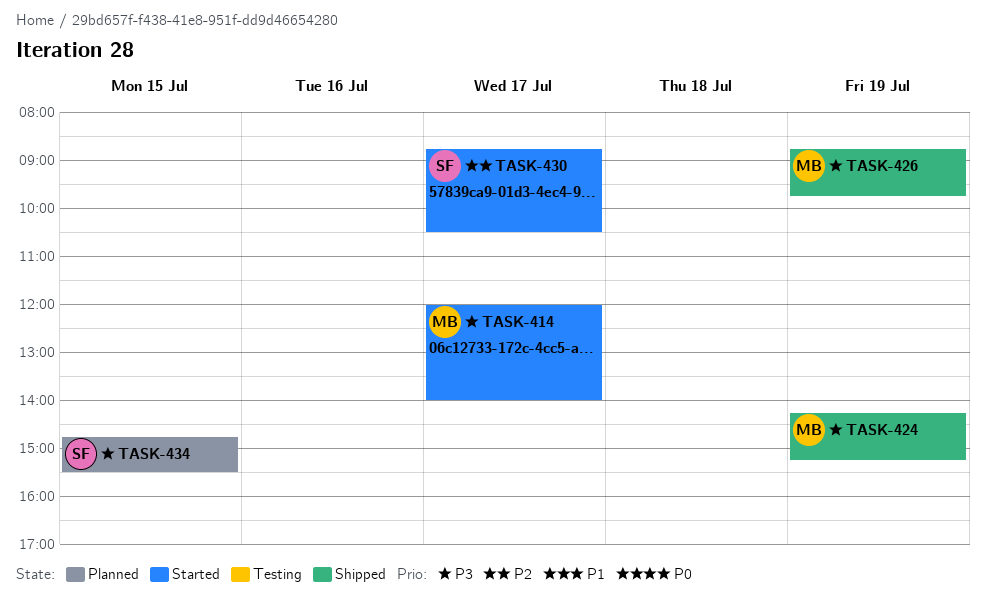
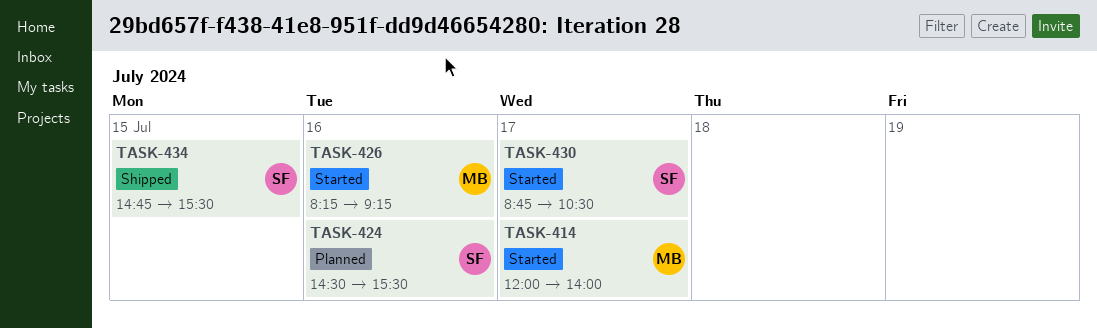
TASK-424, status: Shipped -> Planned
TASK-424, owner: MB -> SF
TASK-424, day: Jul 19 -> Jul 16
TASK-424, begins: 14:15 -> 14:30
TASK-424, ends: 15:15 -> 15:30
TASK-426, status: Shipped -> Started
TASK-426, day: Jul 19 -> Jul 16
TASK-426, begins: 08:45 -> 08:15
TASK-426, ends: 09:45 -> 09:15
TASK-434, status: Planned -> Shipped

